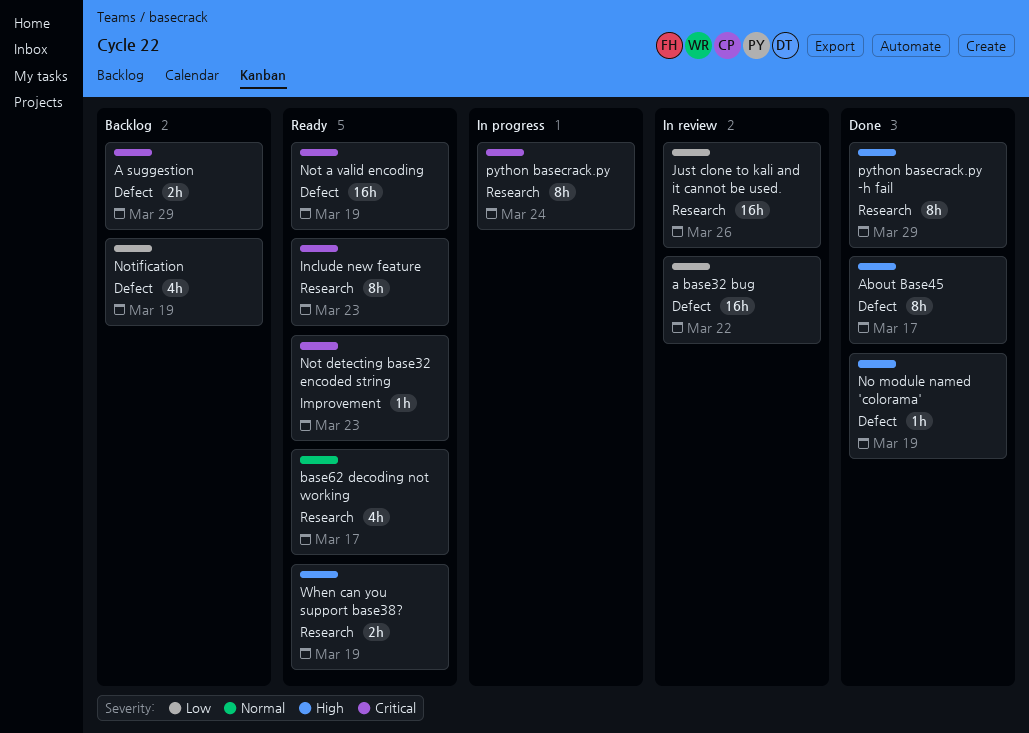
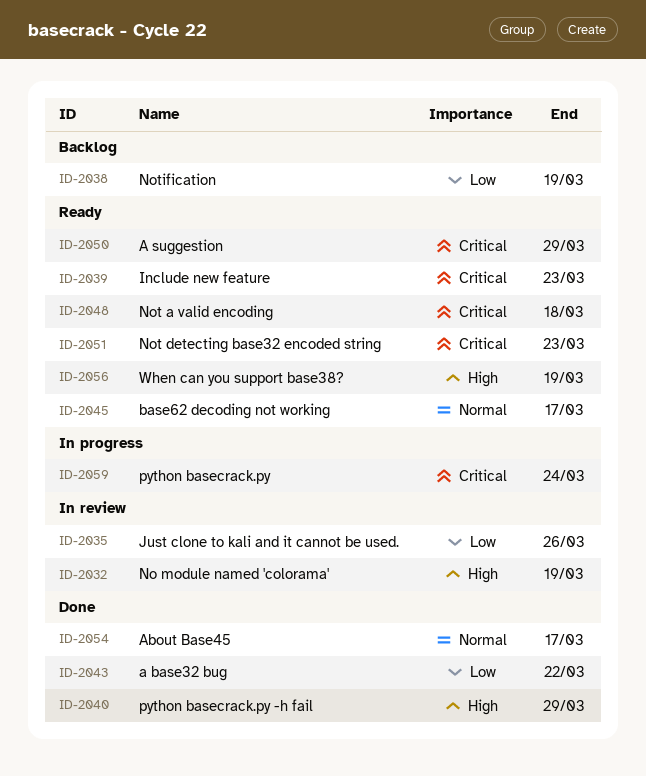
a base32 bug, status: In review -> Done
A suggestion, status: Backlog -> Ready
About Base45, priority: High -> Normal
No module named 'colorama', status: Done -> In review
Not a valid encoding, due: Mar 19 -> Mar 18

